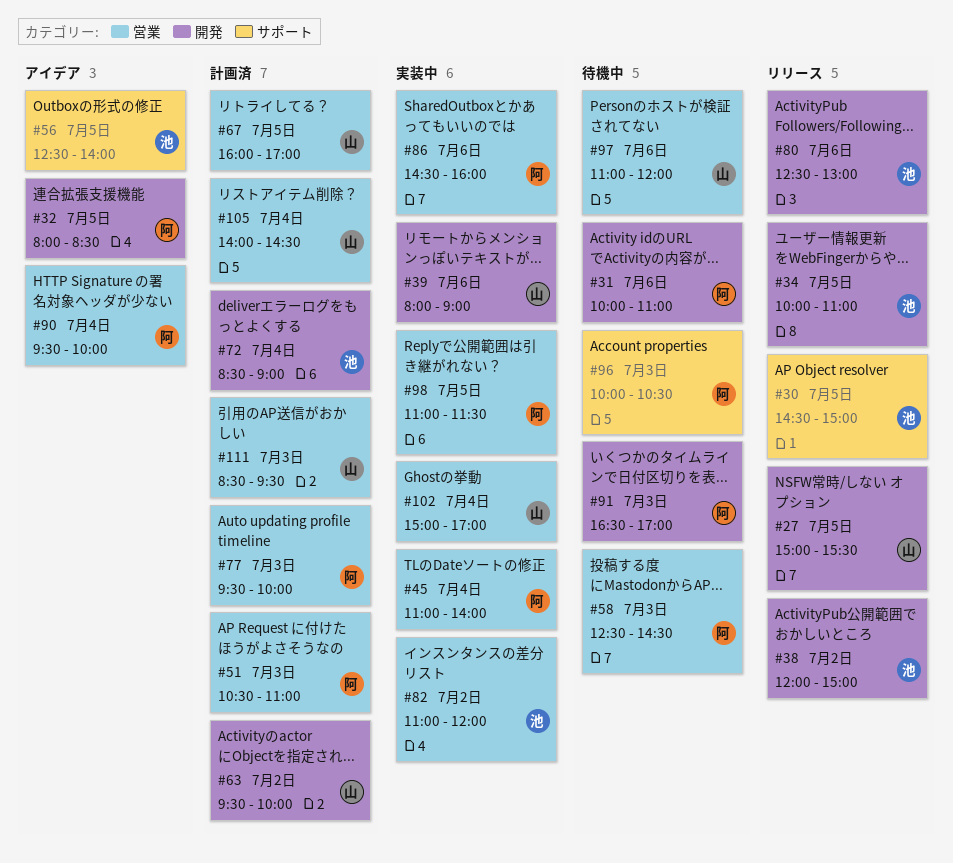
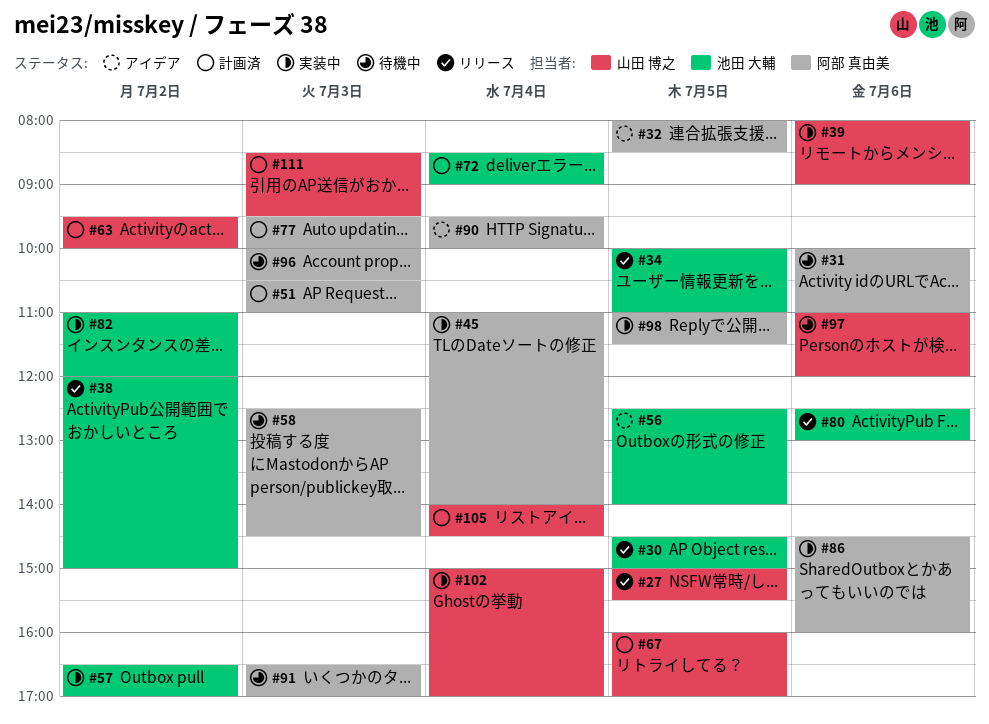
#57: none -> present

